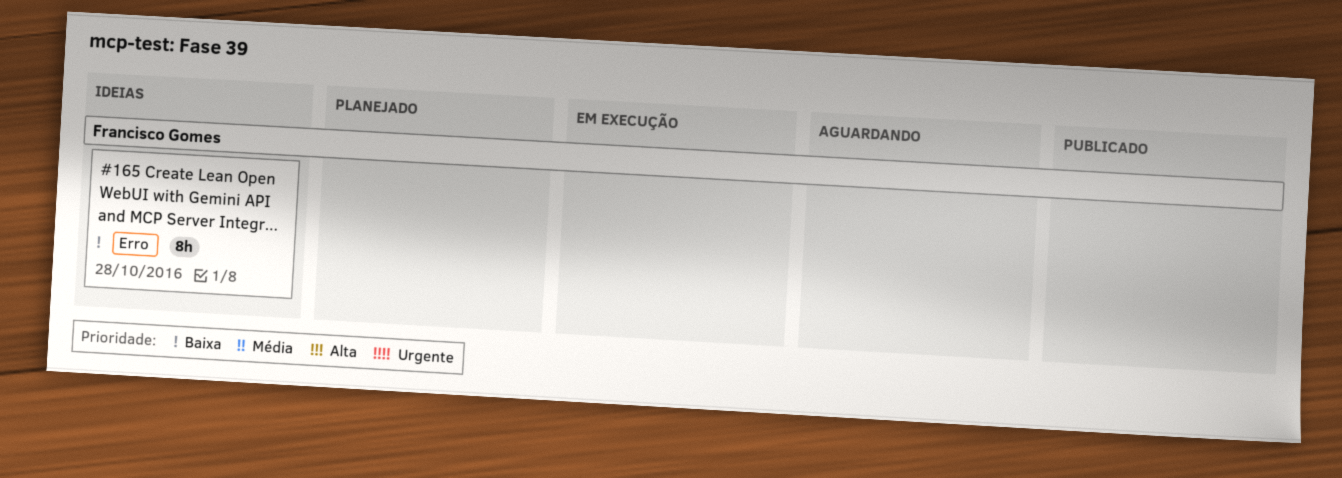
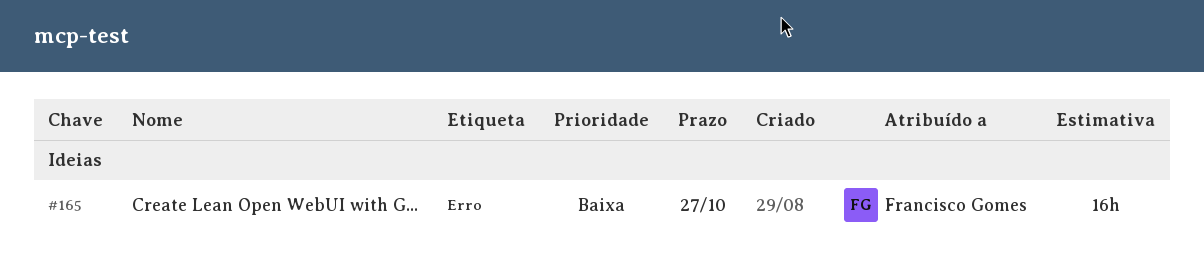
#165, estimate: 8h -> 16h
#165, due: Oct 28 -> Oct 27

